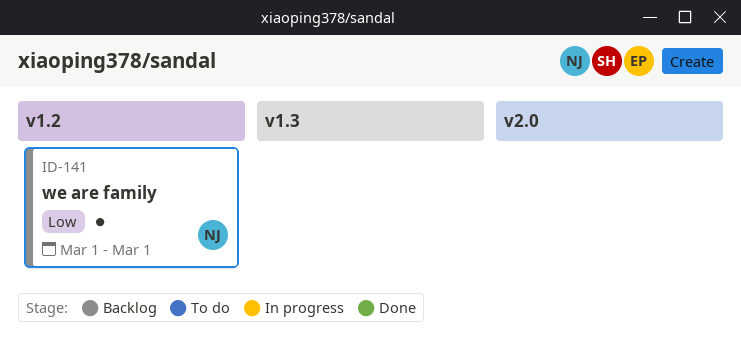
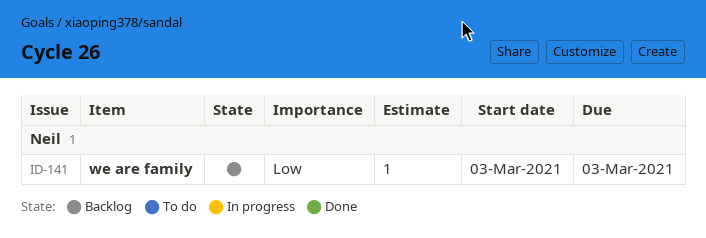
ID-141, start: Mar 1 -> Mar 3
ID-141, due: Mar 1 -> Mar 3

